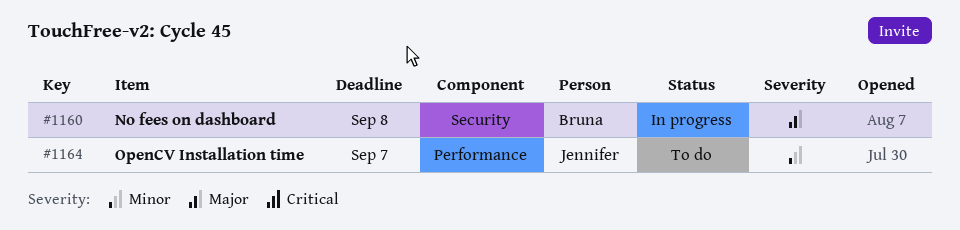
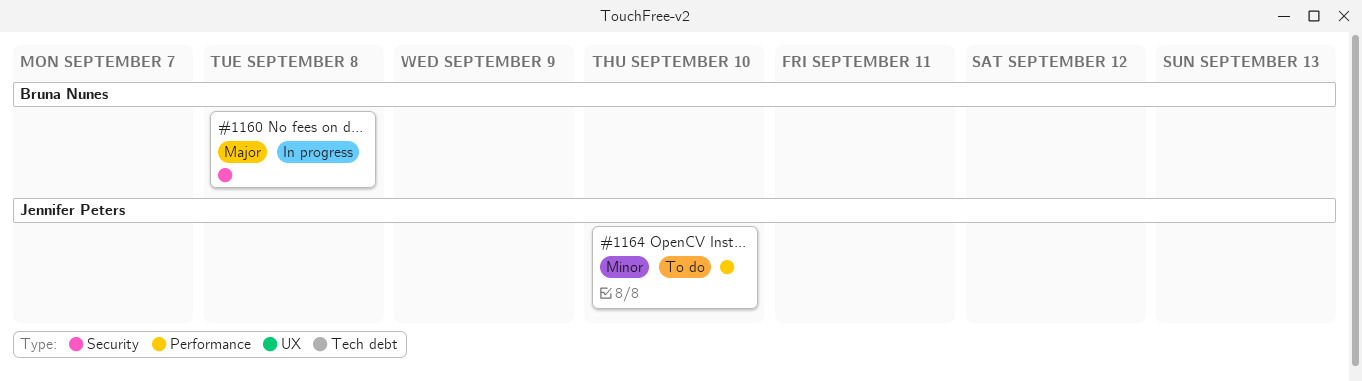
#1164, due: Sep 7 -> Sep 10

